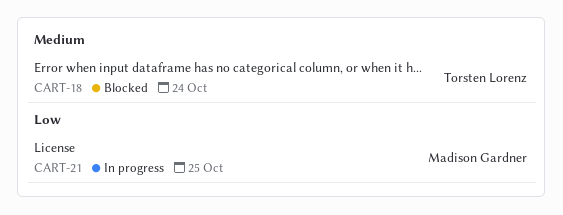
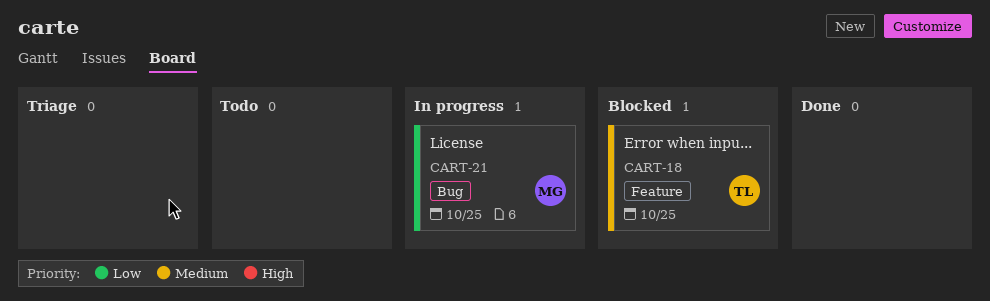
CART-18, due: Oct 24 -> Oct 25

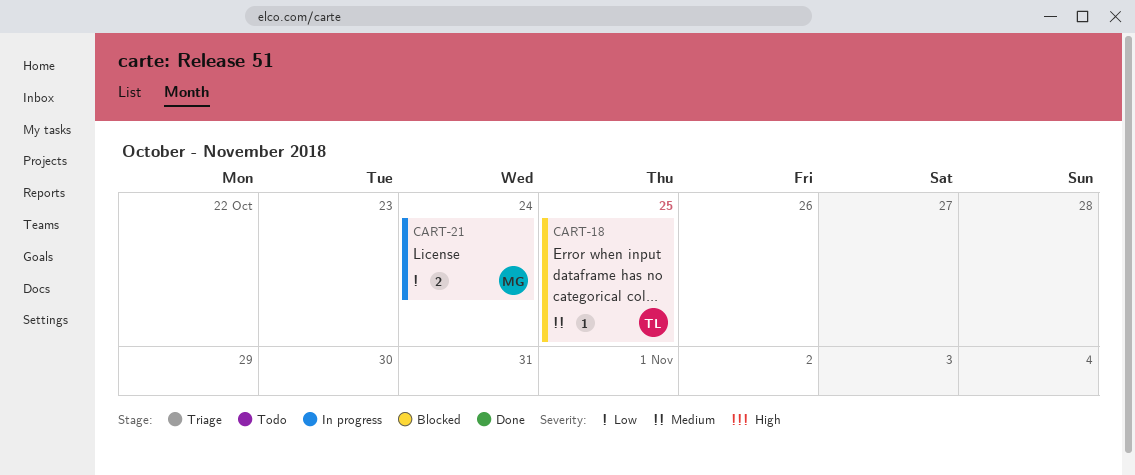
CART-21, due: Oct 25 -> Oct 24

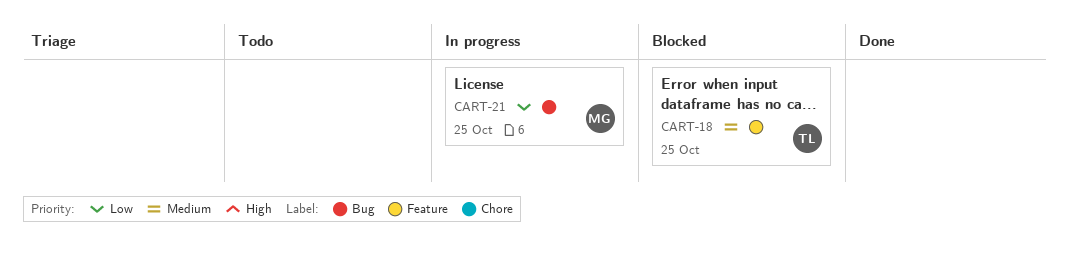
CART-21, due: Oct 24 -> Oct 25

